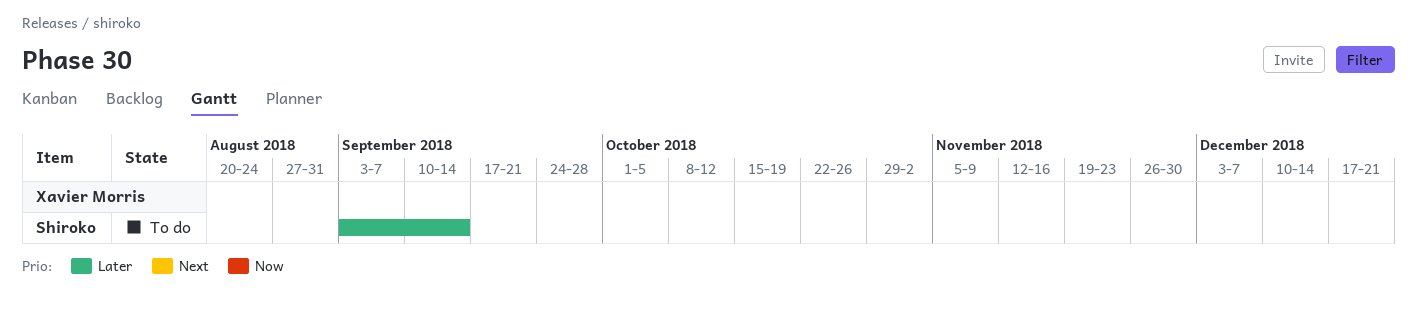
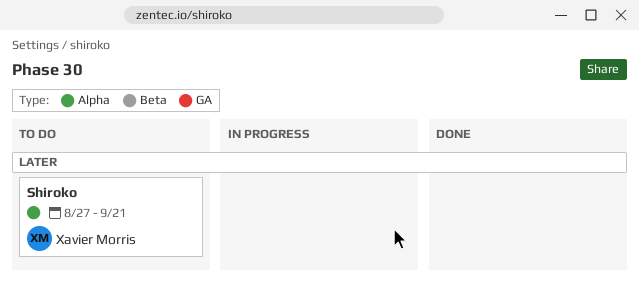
Shiroko, start: Sep 3 -> Aug 27
Shiroko, due: Sep 14 -> Sep 21

